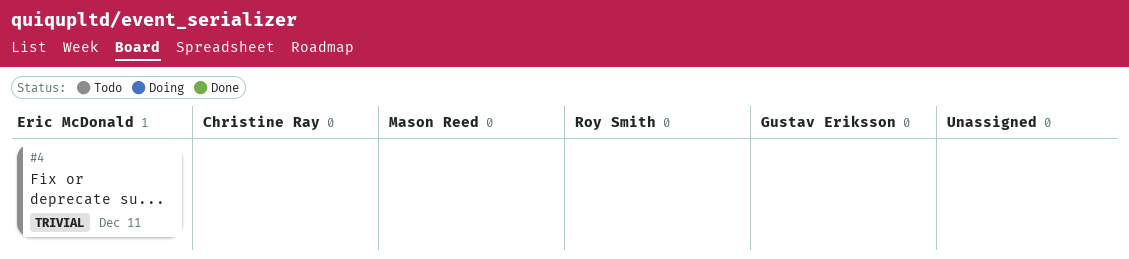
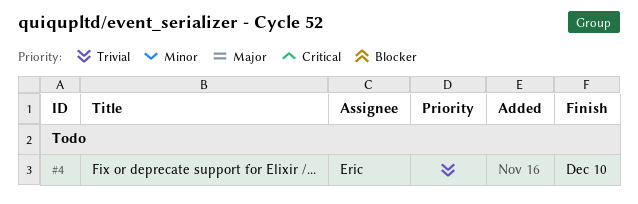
#4, due: Dec 11 -> Dec 10

